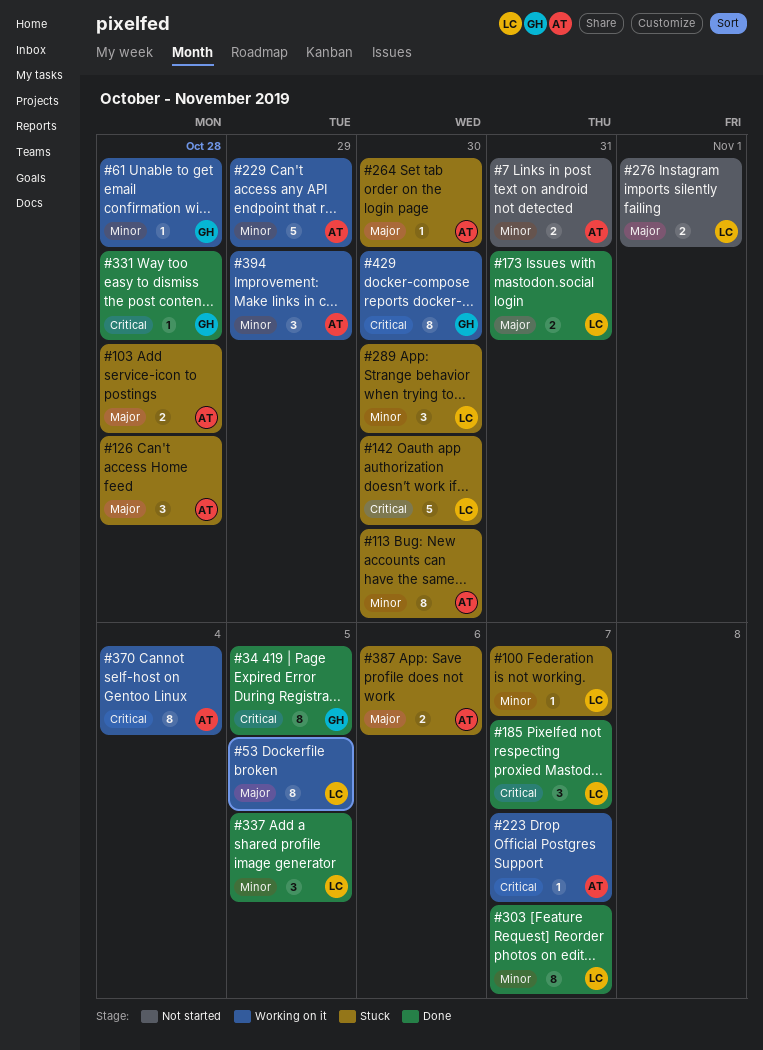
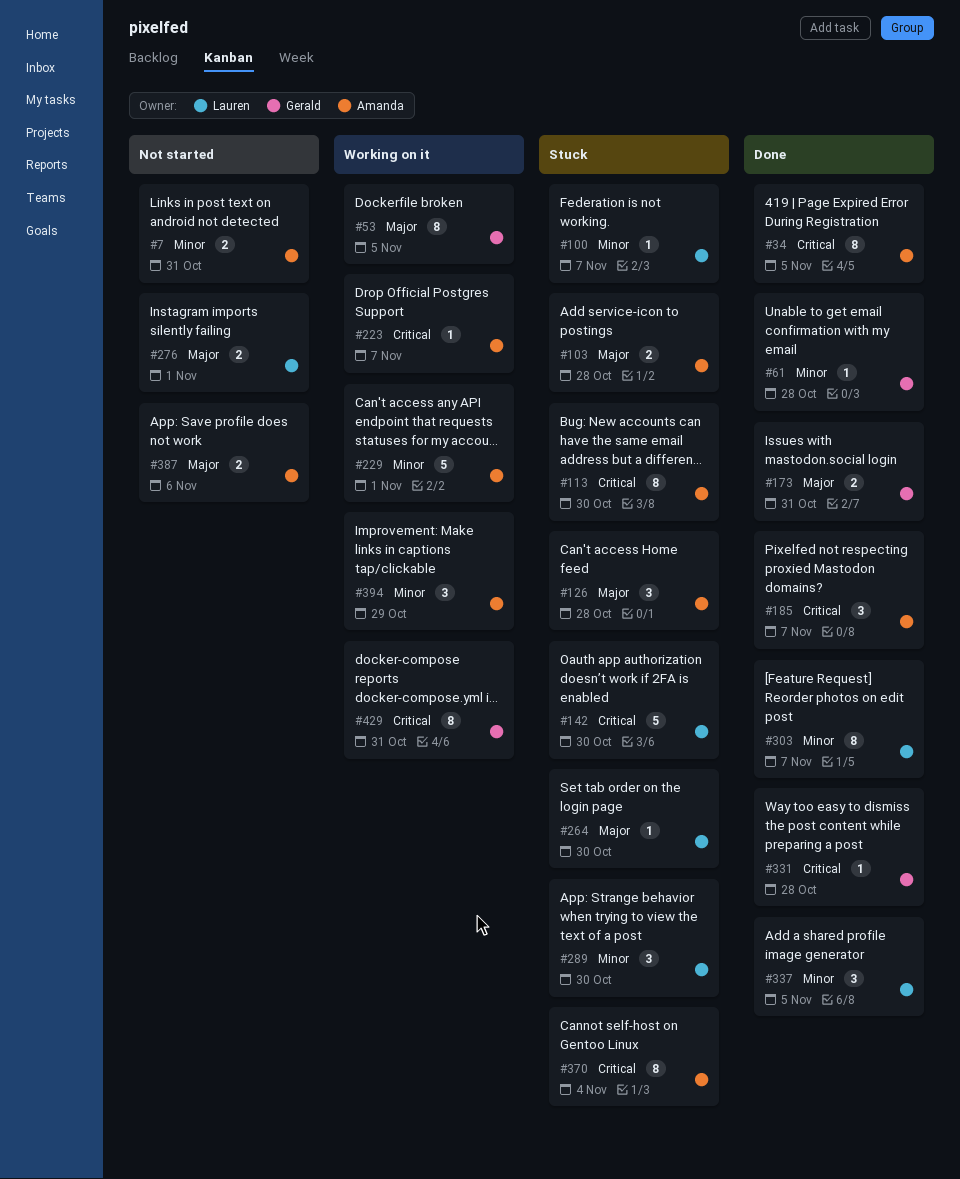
#34, owner: Gerald -> Amanda
#53, owner: Lauren -> Gerald
#61, status: Working on it -> Done
#113, priority: Minor -> Critical
#173, owner: Lauren -> Gerald
#185, owner: Lauren -> Amanda
#229, due: Oct 29 -> Nov 1
#264, owner: Amanda -> Lauren
#370, status: Working on it -> Stuck
#387, status: Stuck -> Not started
#429, due: Oct 30 -> Oct 31

